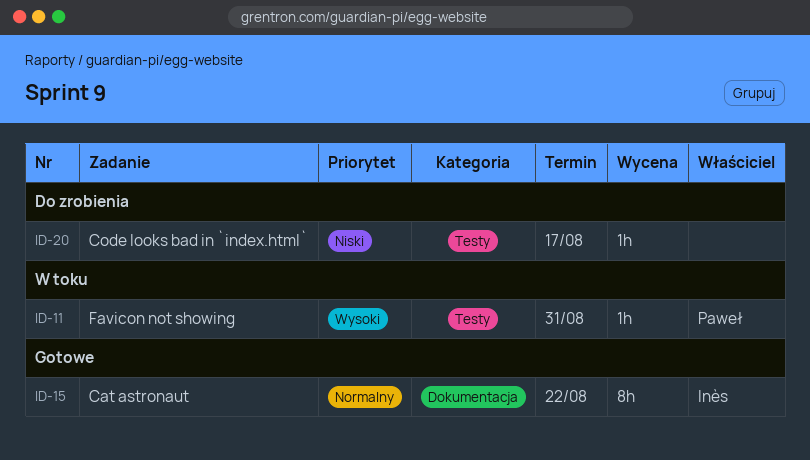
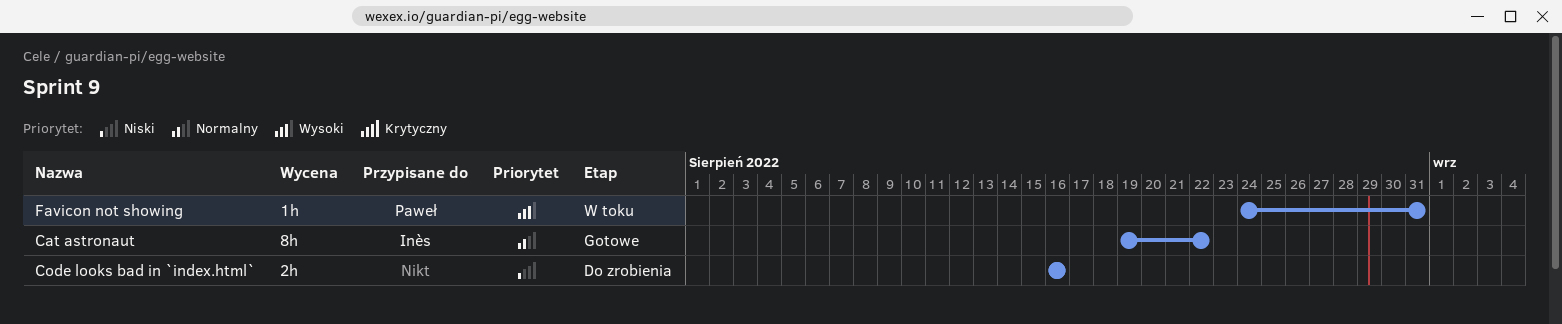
Code looks bad in `index.html`, estimate: 1h -> 2h
Code looks bad in `index.html`, due: Aug 17 -> Aug 16

